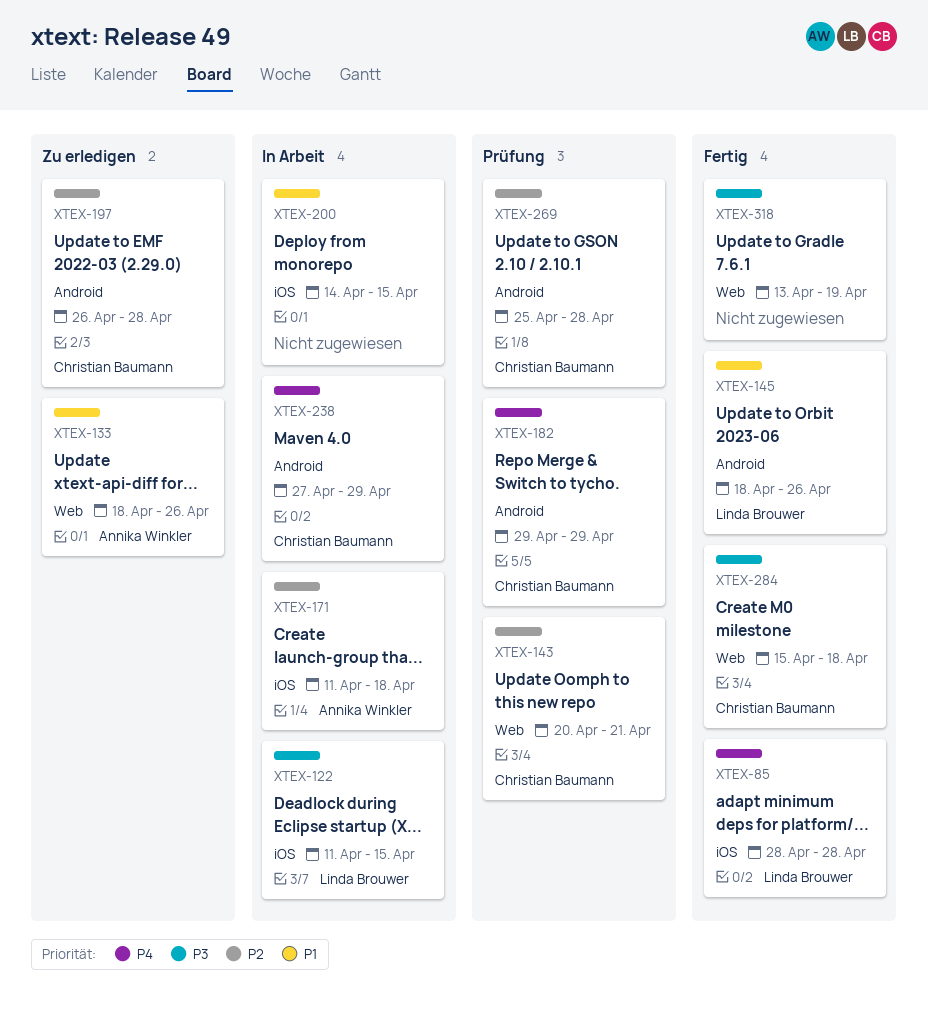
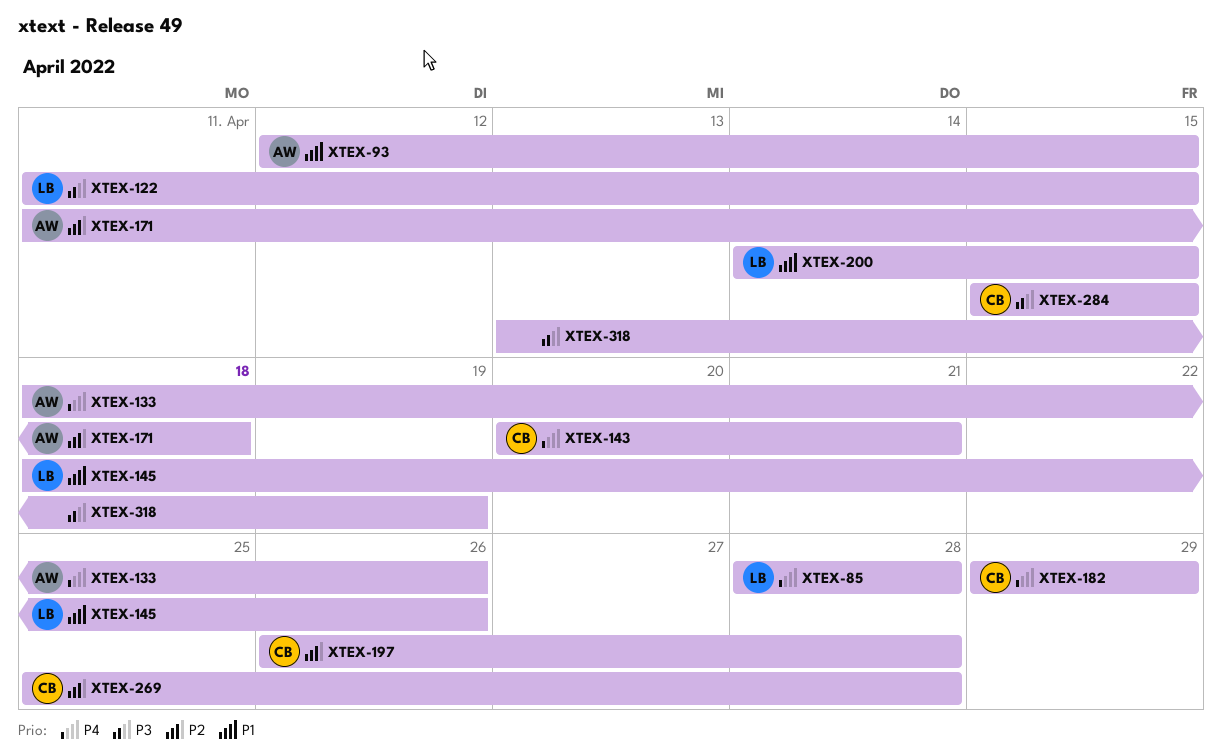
XTEX-93: none -> present
XTEX-133, priority: P1 -> P4
XTEX-143, priority: P2 -> P4
XTEX-200, owner: none -> Linda Brouwer
XTEX-238: present -> none
XTEX-284, due: Apr 18 -> Apr 15

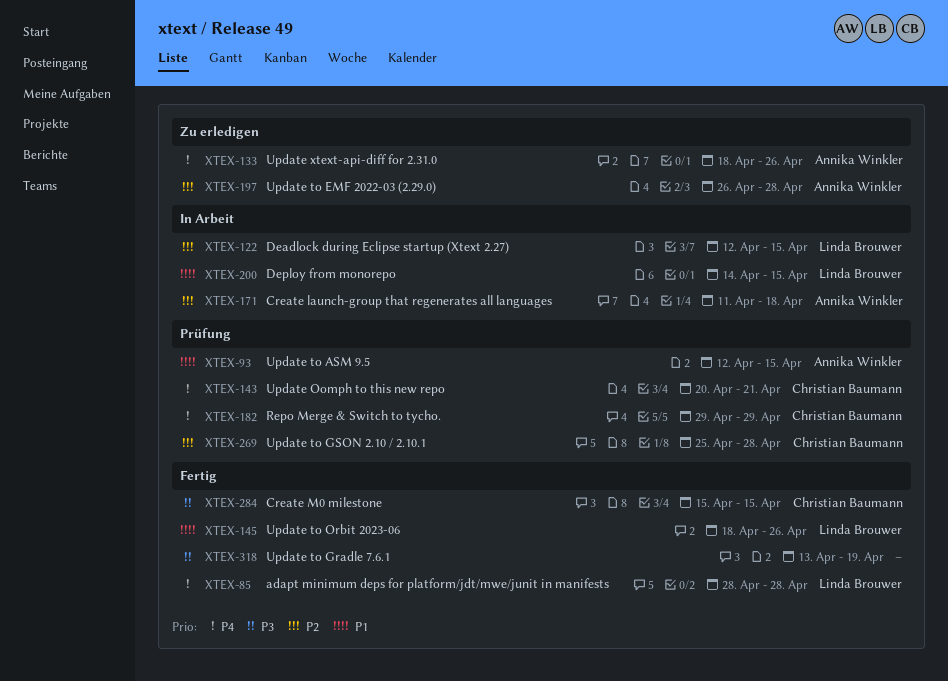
XTEX-122, priority: P3 -> P2
XTEX-122, start: Apr 11 -> Apr 12
XTEX-197, owner: Christian Baumann -> Annika Winkler

